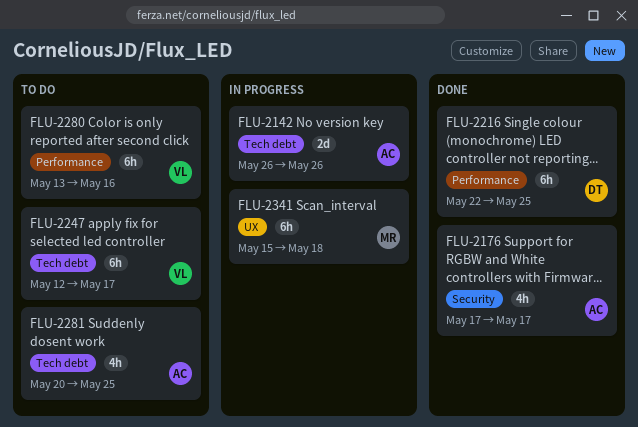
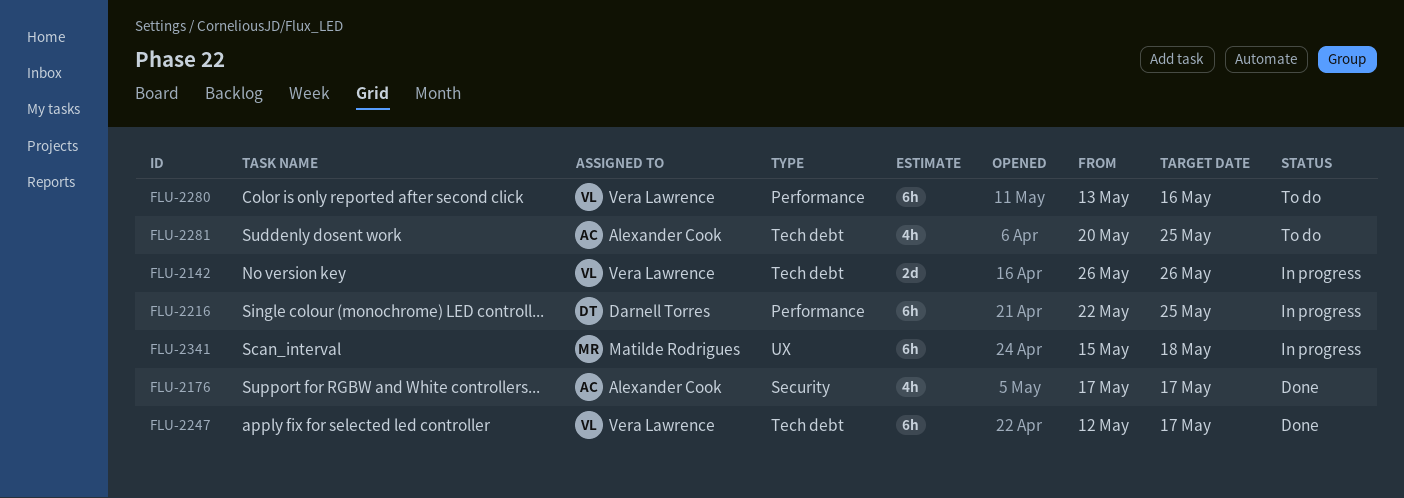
FLU-2142, owner: Alexander Cook -> Vera Lawrence
FLU-2216, status: Done -> In progress
FLU-2247, status: To do -> Done

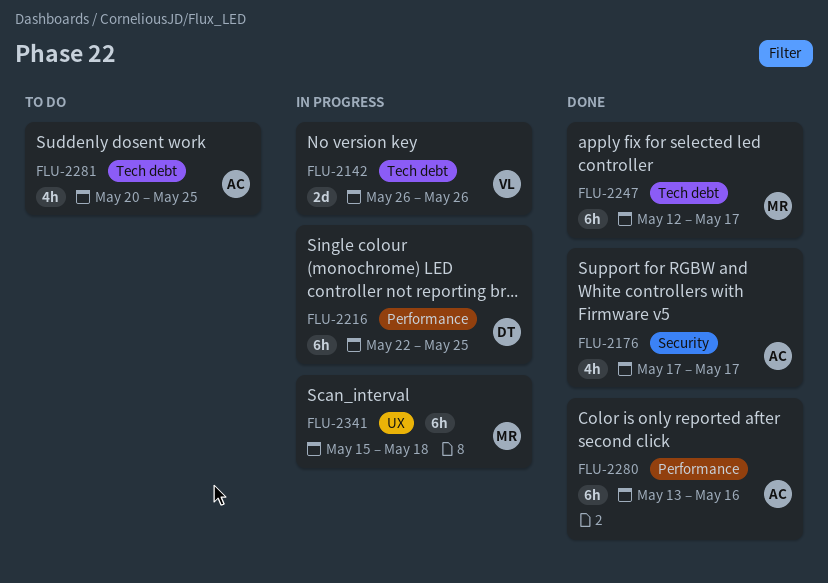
FLU-2247, owner: Vera Lawrence -> Matilde Rodrigues
FLU-2280, status: To do -> Done
FLU-2280, owner: Vera Lawrence -> Alexander Cook

